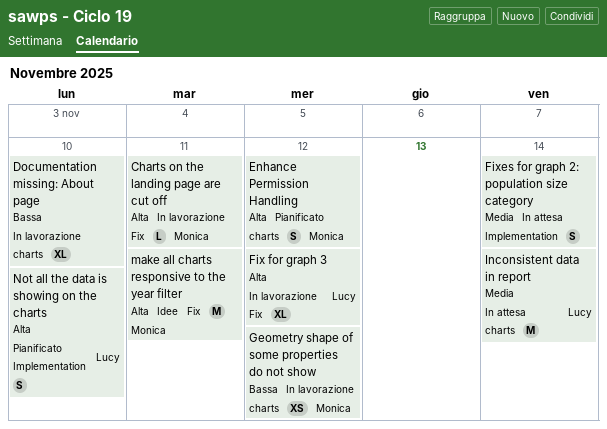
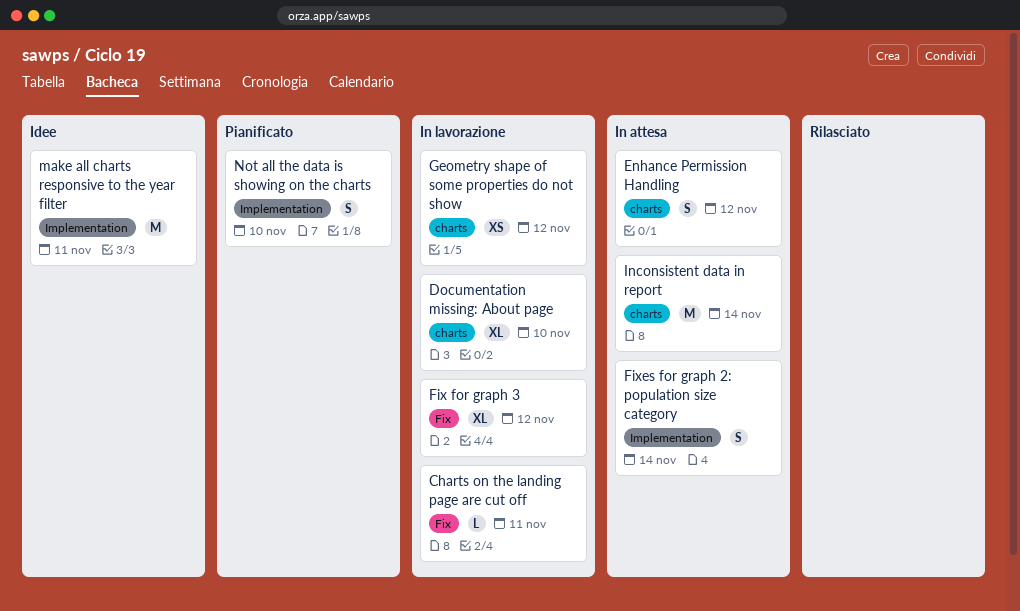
Enhance Permission Handling, status: Pianificato -> In attesa
make all charts responsive to the year filter, label: Fix -> Implementation

